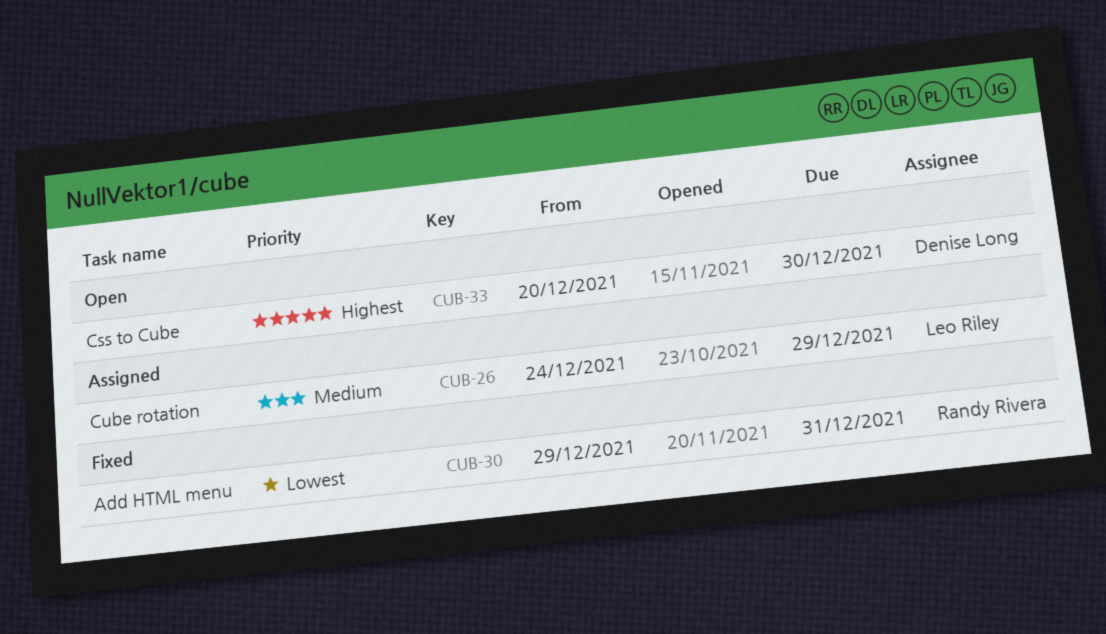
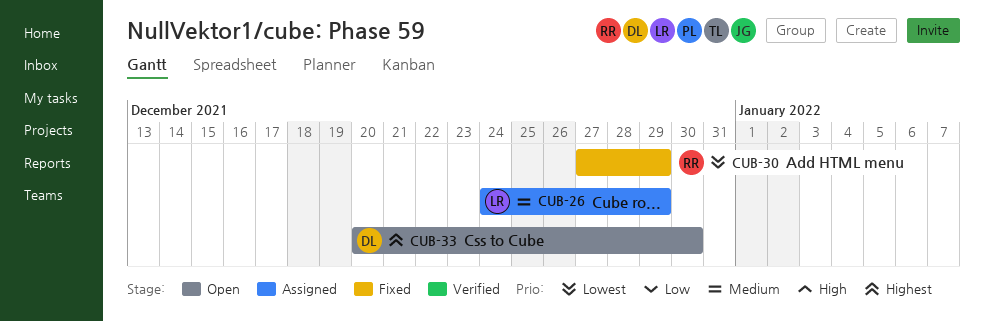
CUB-30, start: Dec 29 -> Dec 27
CUB-30, due: Dec 31 -> Dec 29

